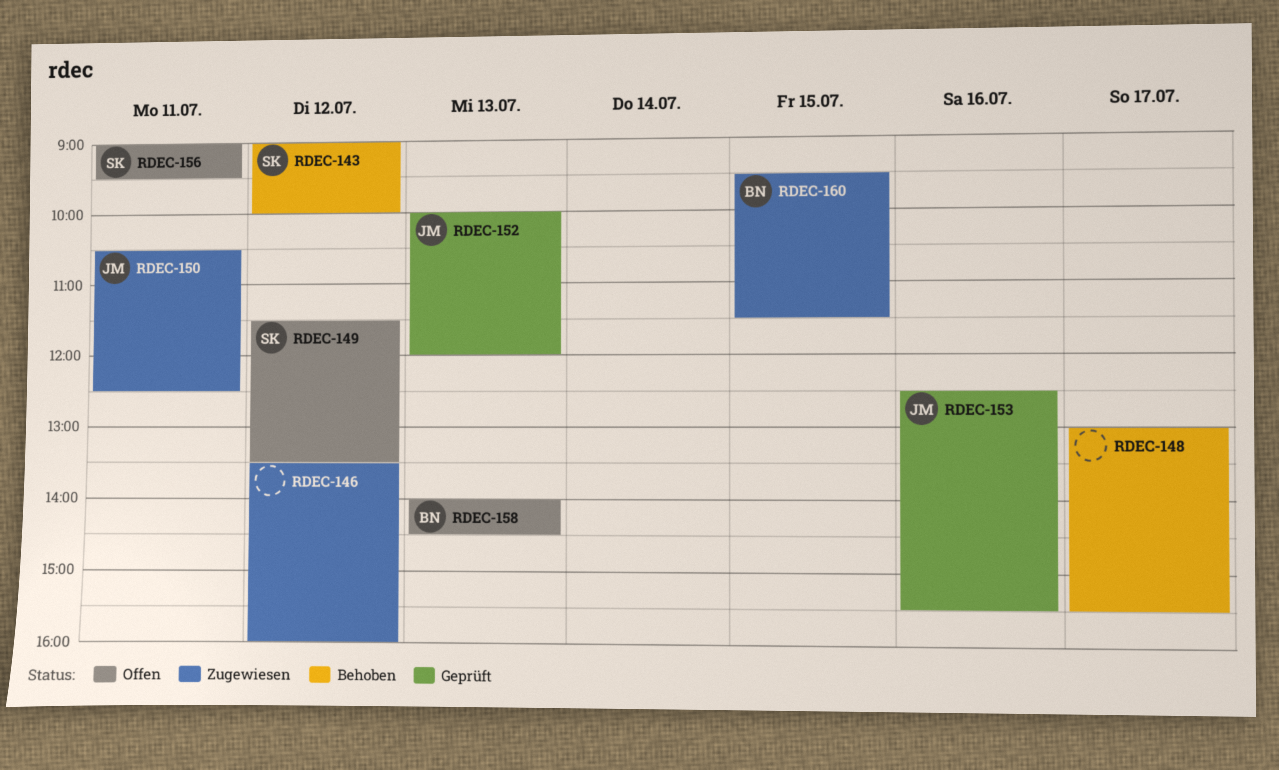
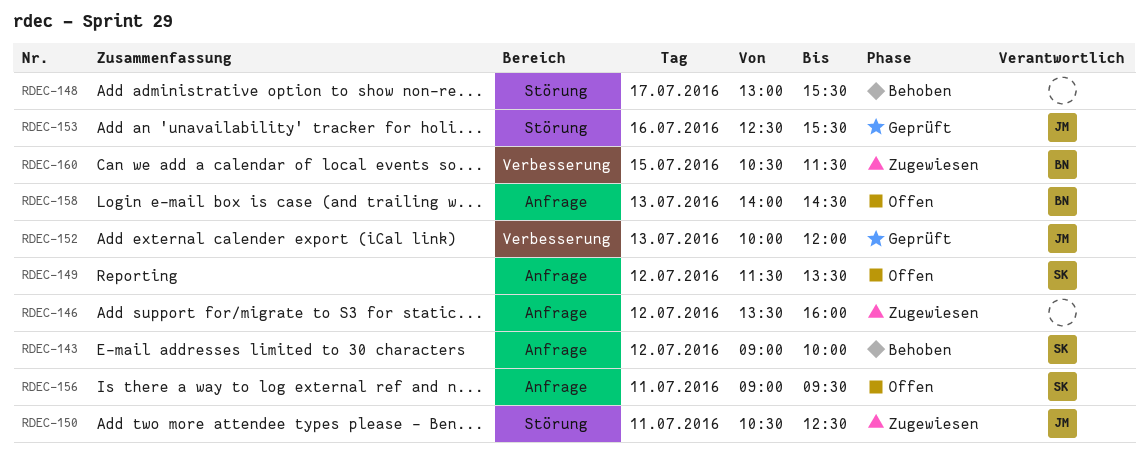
RDEC-160, begins: 09:30 -> 10:30

